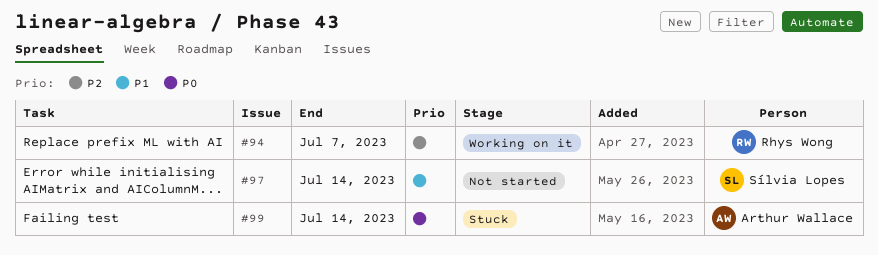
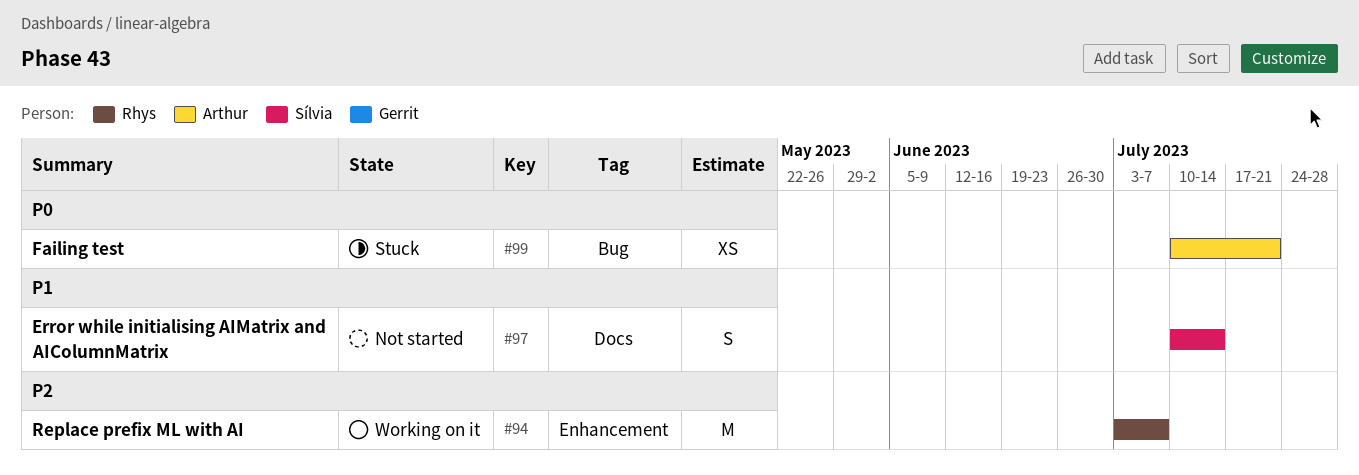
#99, due: Jul 14 -> Jul 21

